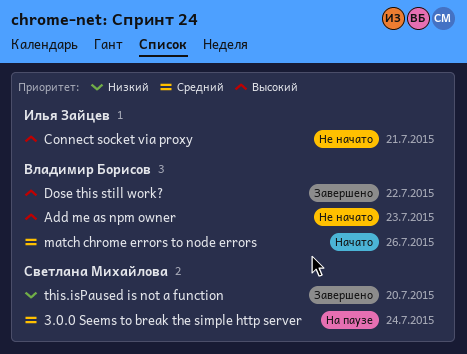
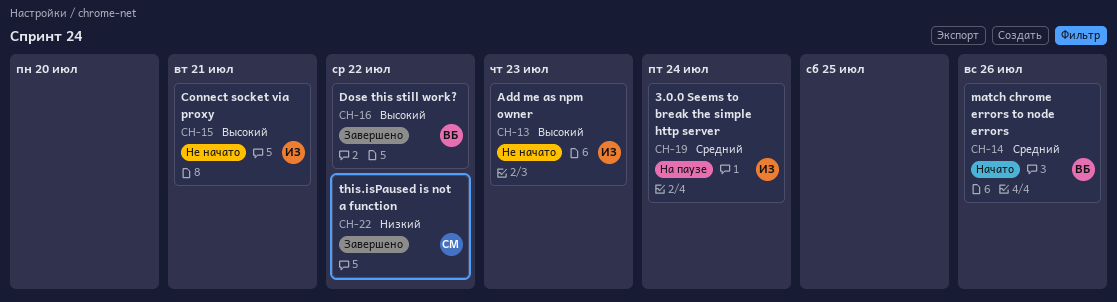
3.0.0 Seems to break the simple http server, owner: Светлана Михайлова -> Илья Зайцев
Add me as npm owner, owner: Владимир Борисов -> Илья Зайцев
this.isPaused is not a function, due: Jul 20 -> Jul 22

